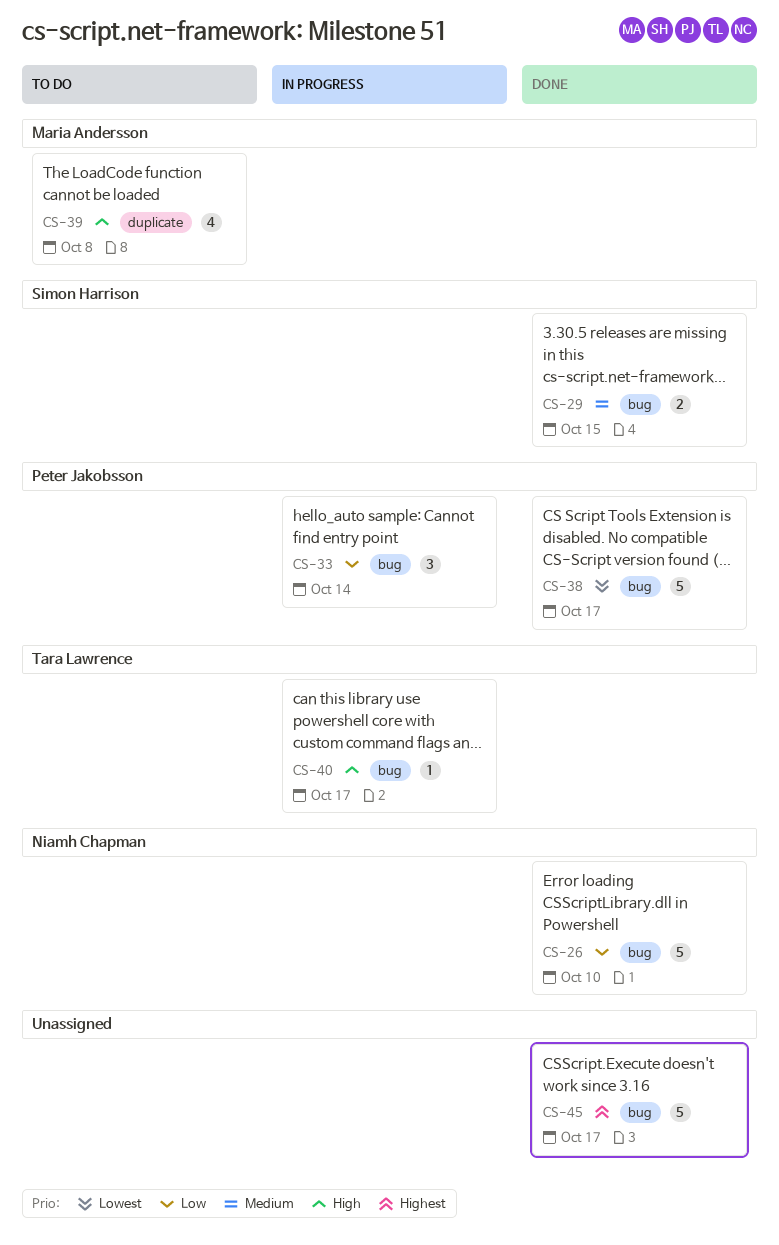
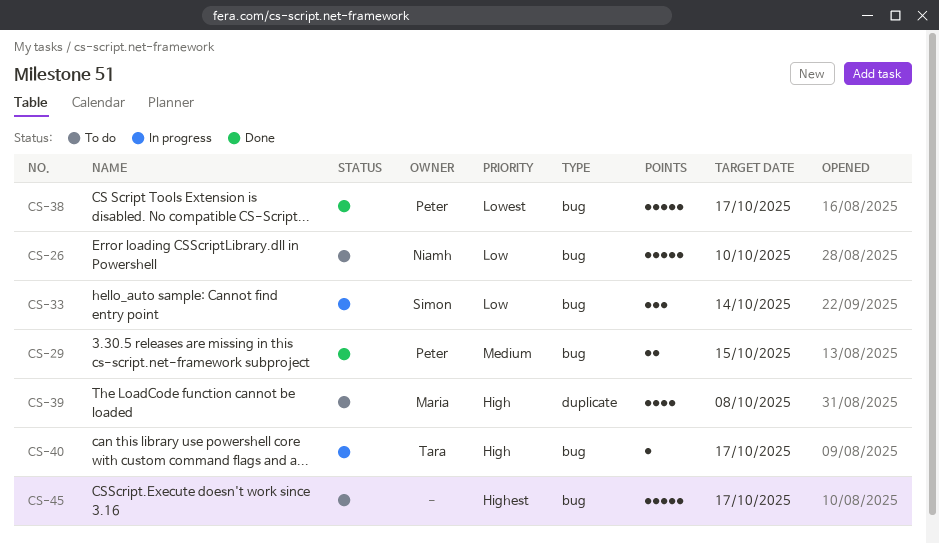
CS-26, status: Done -> To do
CS-29, owner: Simon Harrison -> Peter Jakobsson
CS-33, owner: Peter Jakobsson -> Simon Harrison
CS-45, status: Done -> To do

